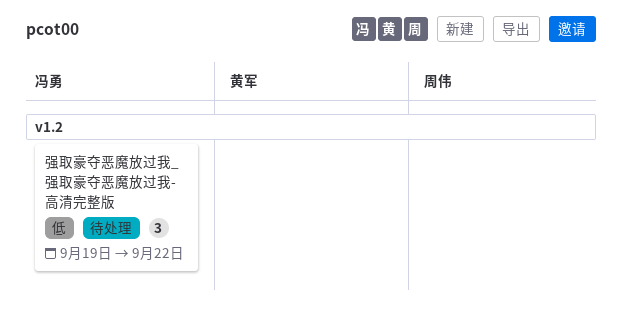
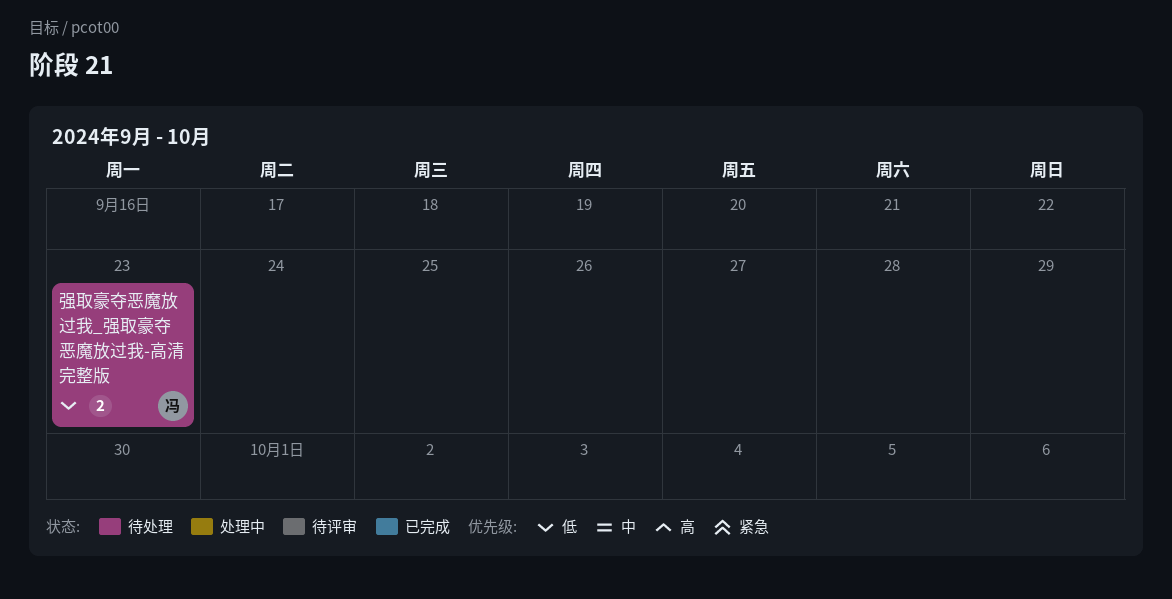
强取豪夺恶魔放过我_强取豪夺恶魔放过我-高清完整版, estimate: 3 -> 2
强取豪夺恶魔放过我_强取豪夺恶魔放过我-高清完整版, due: Sep 22 -> Sep 23

